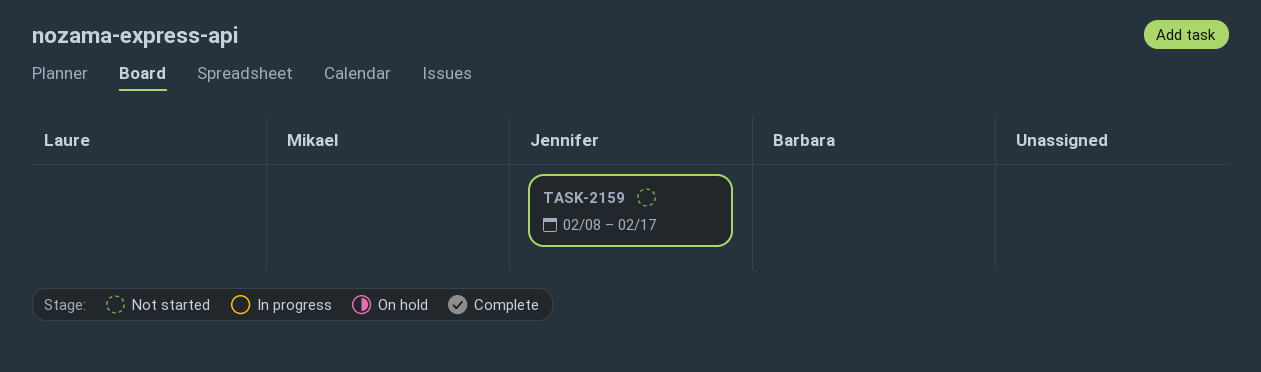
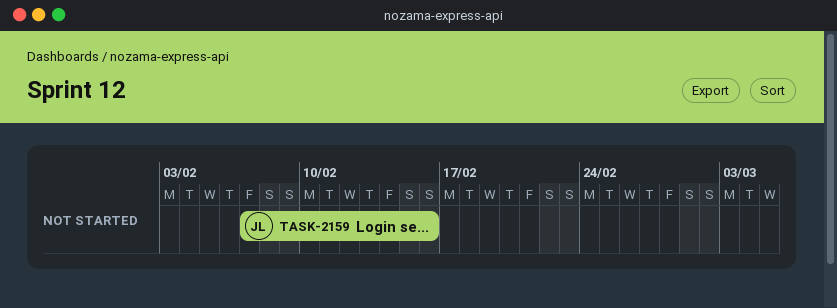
TASK-2159, start: Feb 8 -> Feb 7
TASK-2159, due: Feb 17 -> Feb 16

